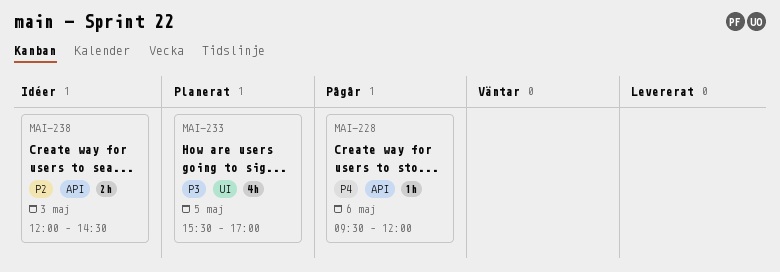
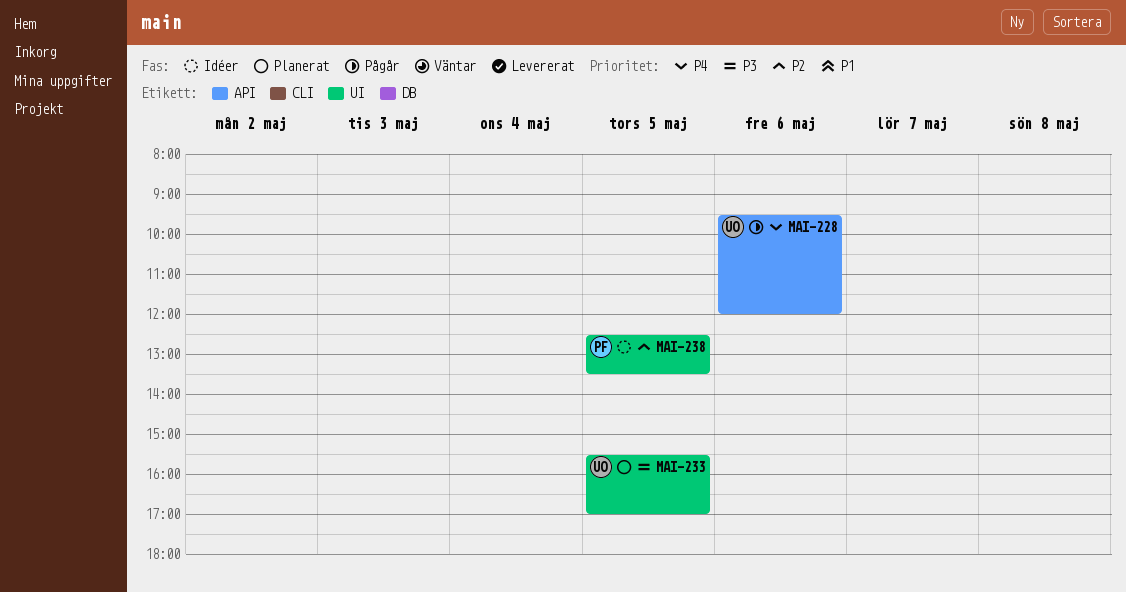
MAI-238, label: API -> UI
MAI-238, day: May 3 -> May 5
MAI-238, begins: 12:00 -> 12:30
MAI-238, ends: 14:30 -> 13:30

